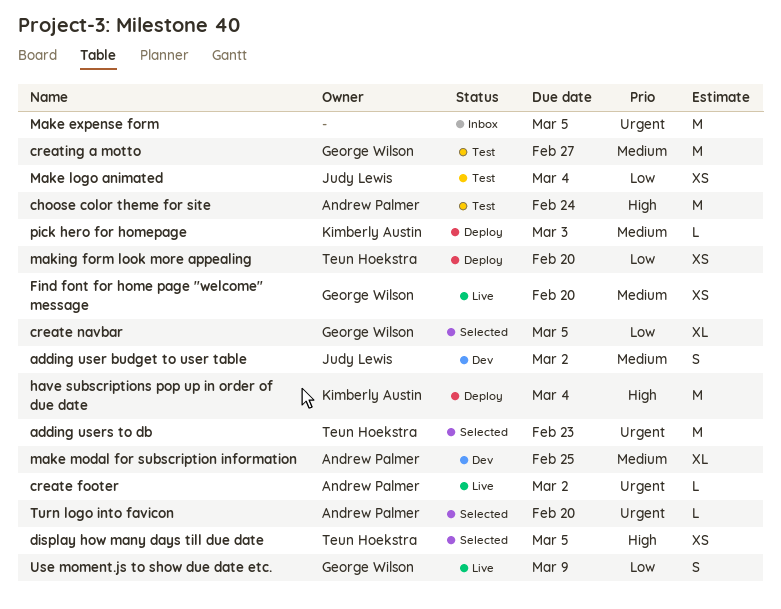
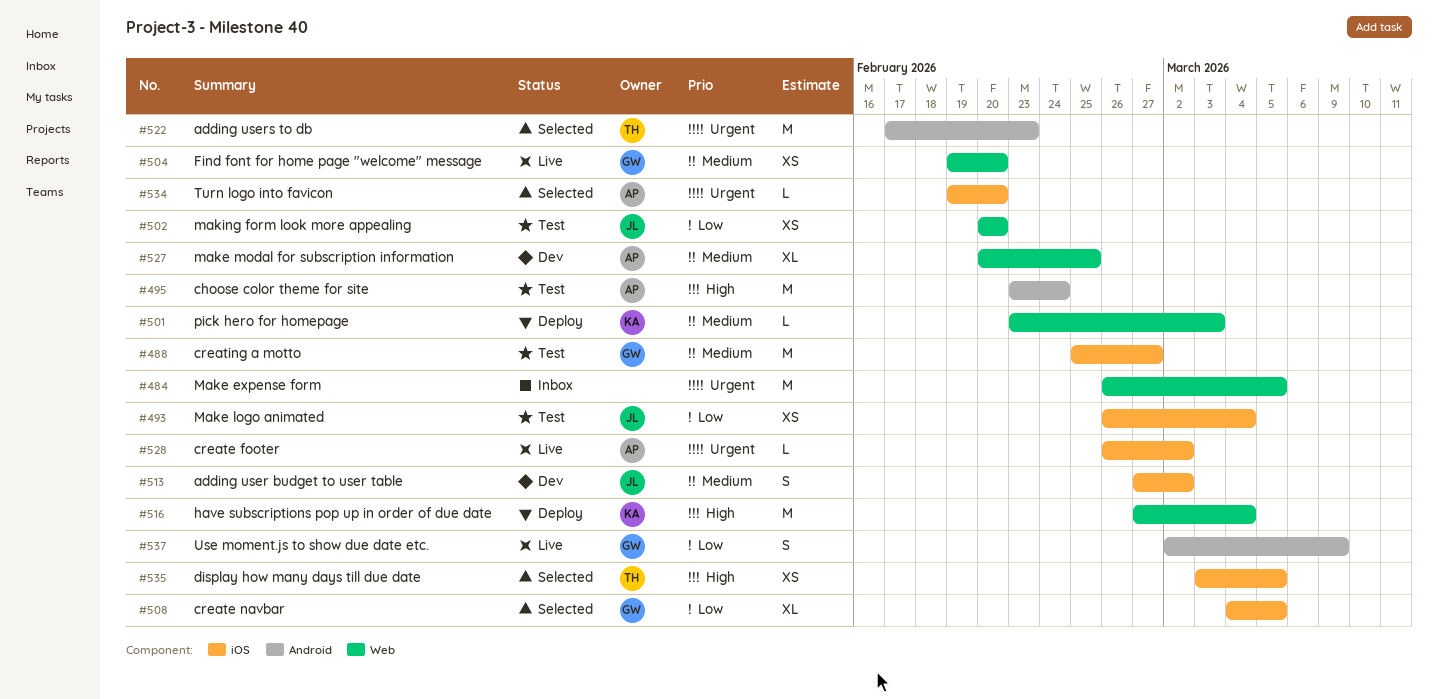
making form look more appealing, status: Deploy -> Test
making form look more appealing, owner: Teun Hoekstra -> Judy Lewis

